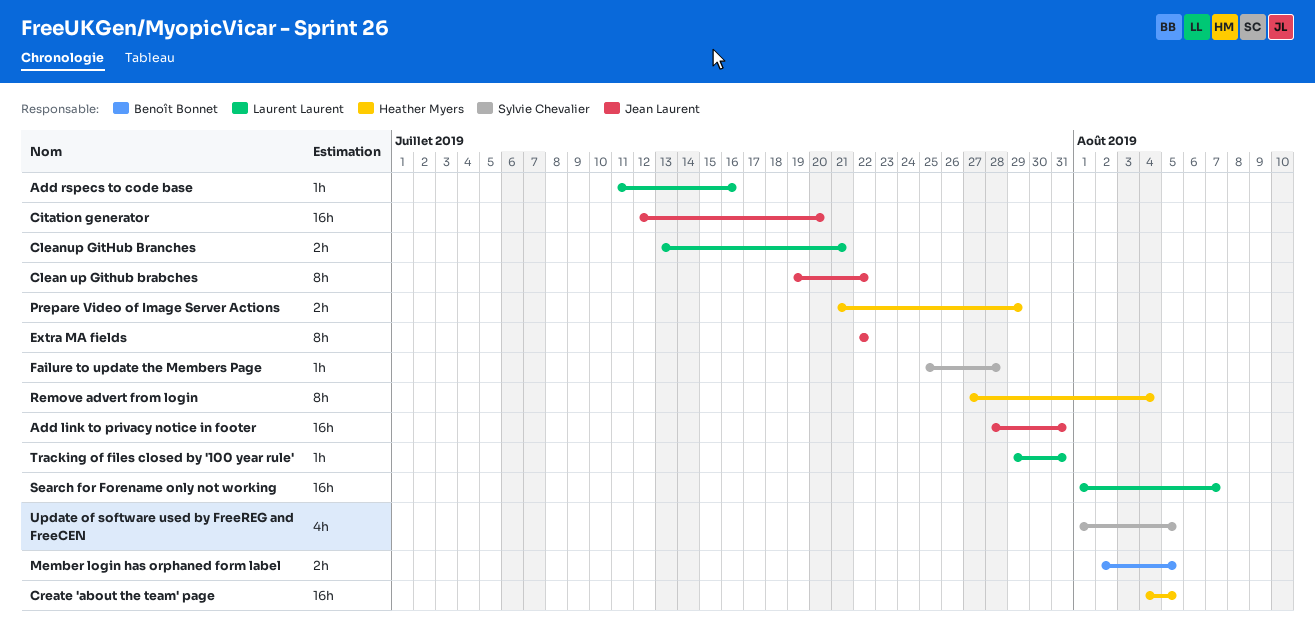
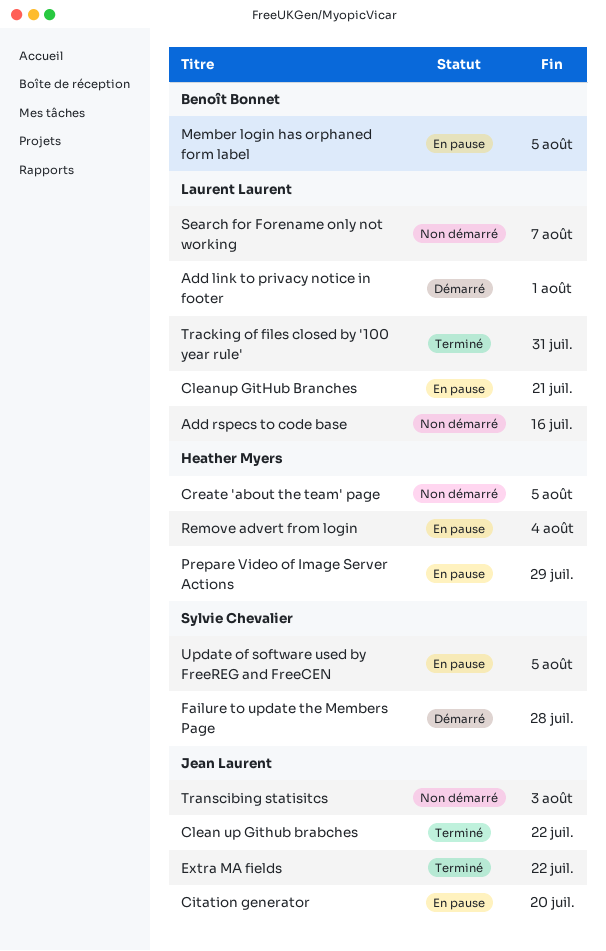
Add link to privacy notice in footer, owner: Jean Laurent -> Laurent Laurent
Add link to privacy notice in footer, due: Jul 31 -> Aug 1
Transcibing statisitcs: none -> present

